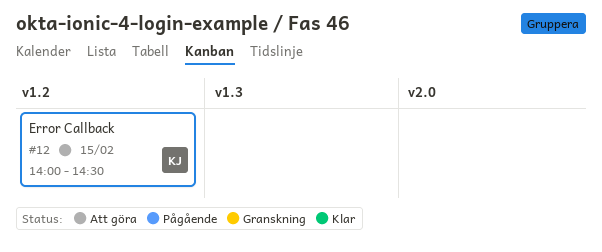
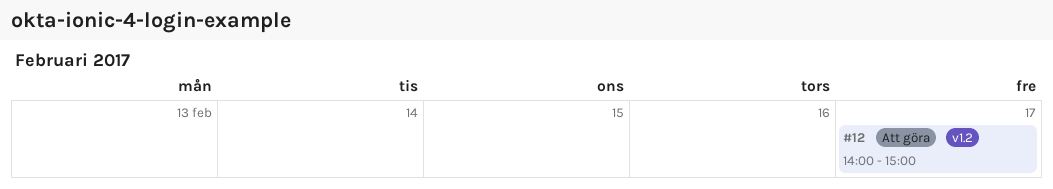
#12, day: Feb 15 -> Feb 17
#12, ends: 14:30 -> 15:00

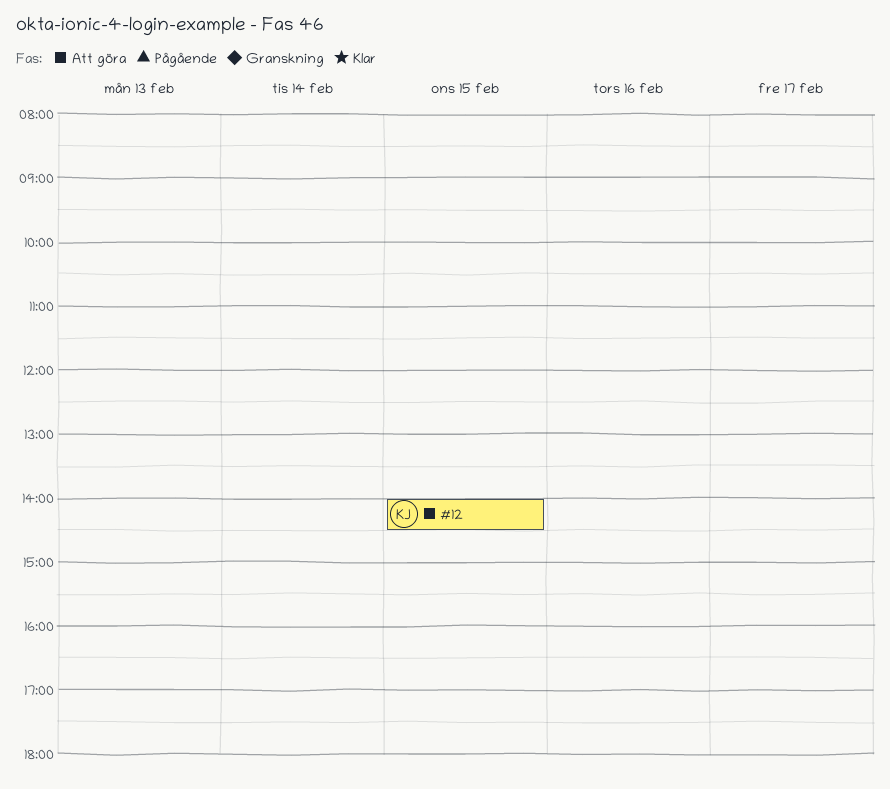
#12, day: Feb 17 -> Feb 15
#12, ends: 15:00 -> 14:30

